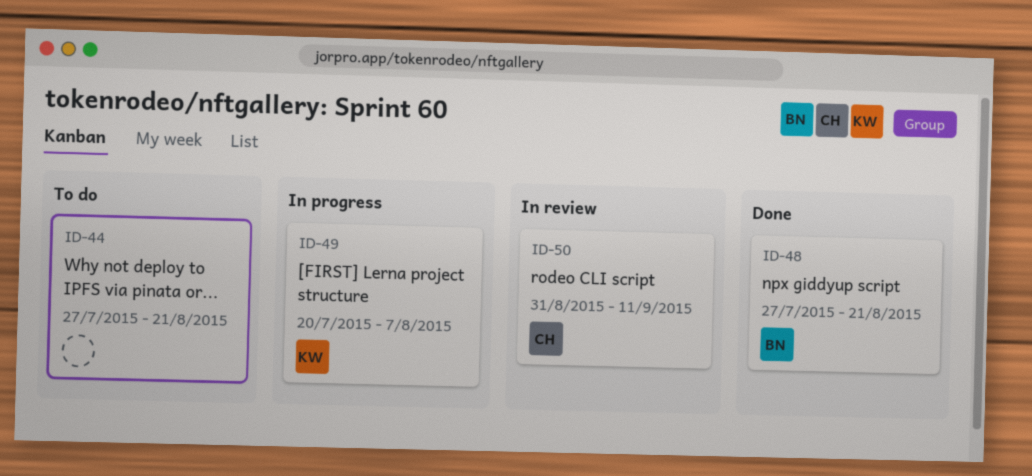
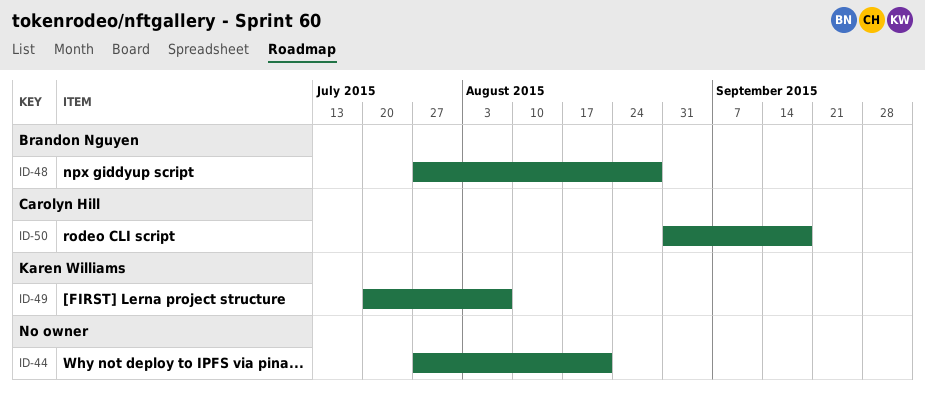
ID-48, due: Aug 21 -> Aug 28
ID-50, due: Sep 11 -> Sep 18

